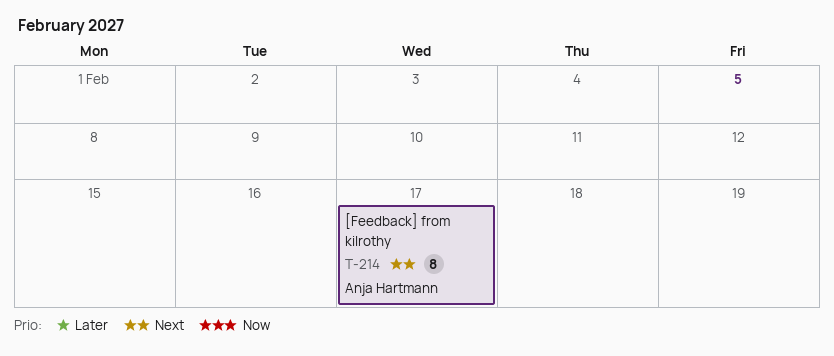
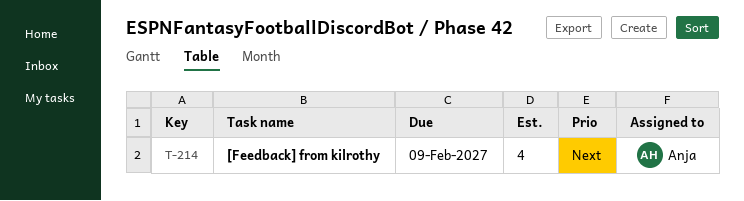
T-214, estimate: 8 -> 4
T-214, due: Feb 17 -> Feb 9

